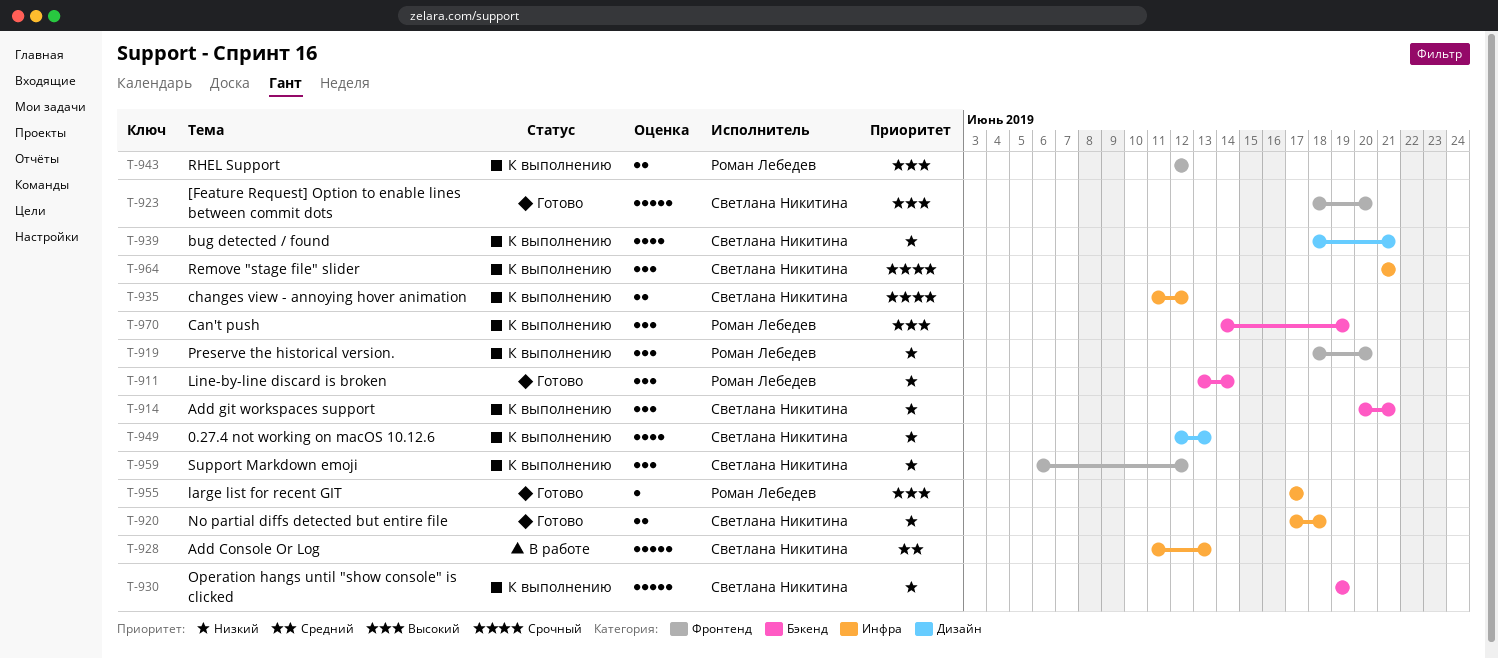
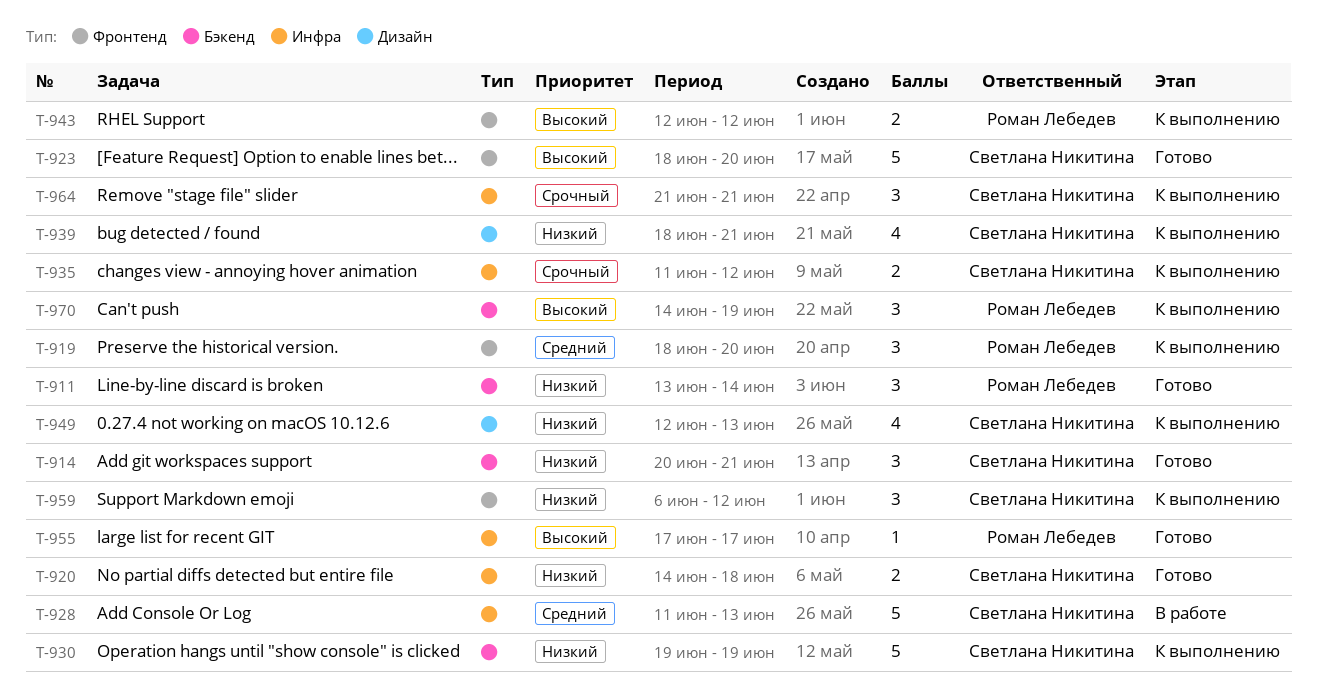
T-914, status: К выполнению -> Готово
T-919, priority: Низкий -> Средний
T-920, start: Jun 17 -> Jun 14

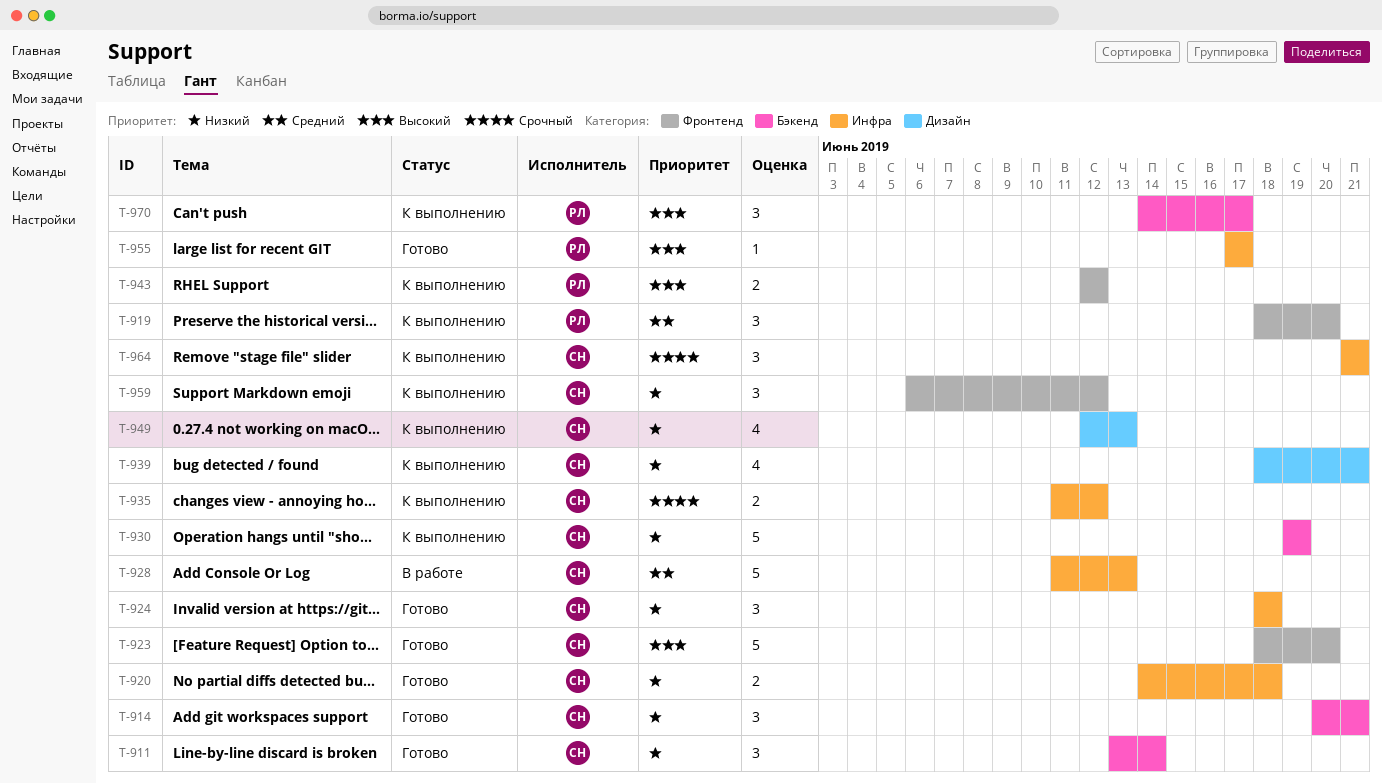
T-911, owner: Роман Лебедев -> Светлана Никитина
T-924: none -> present
T-970, due: Jun 19 -> Jun 17

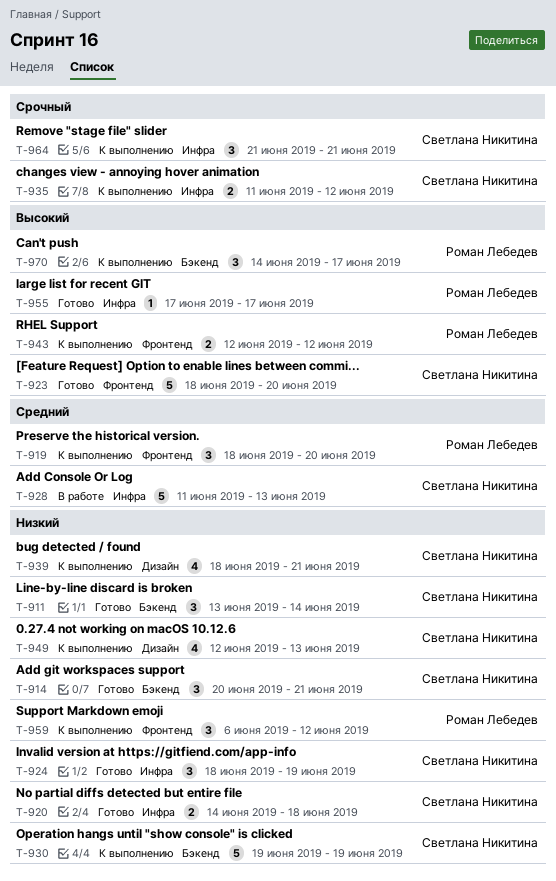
T-924, due: Jun 18 -> Jun 19
T-959, owner: Светлана Никитина -> Роман Лебедев

